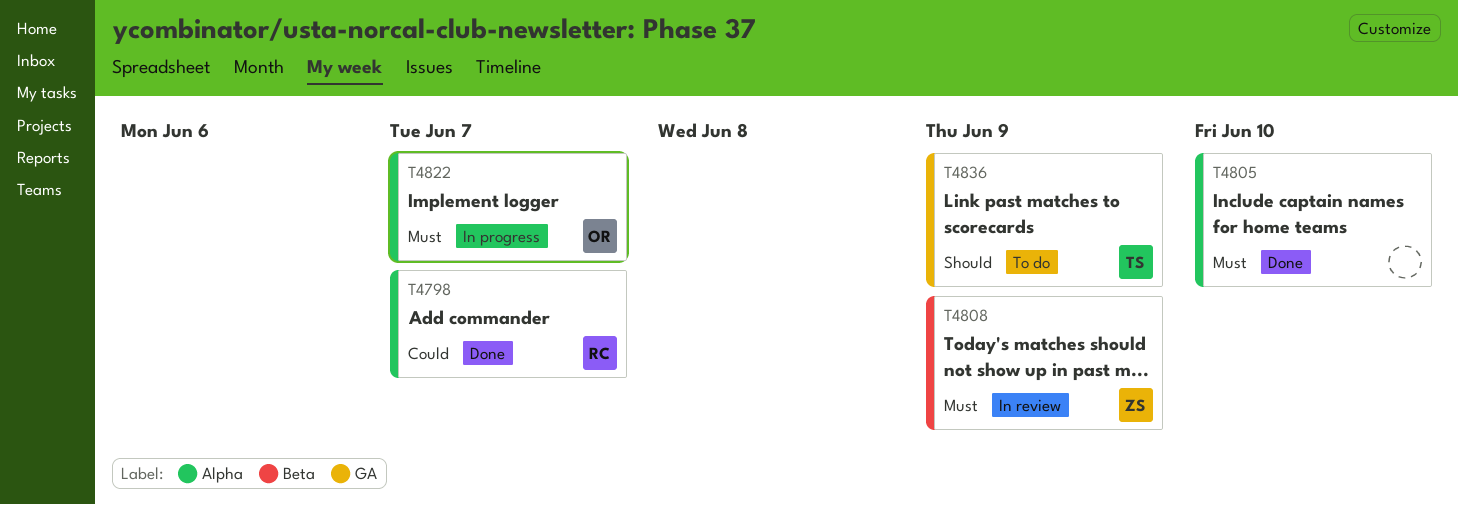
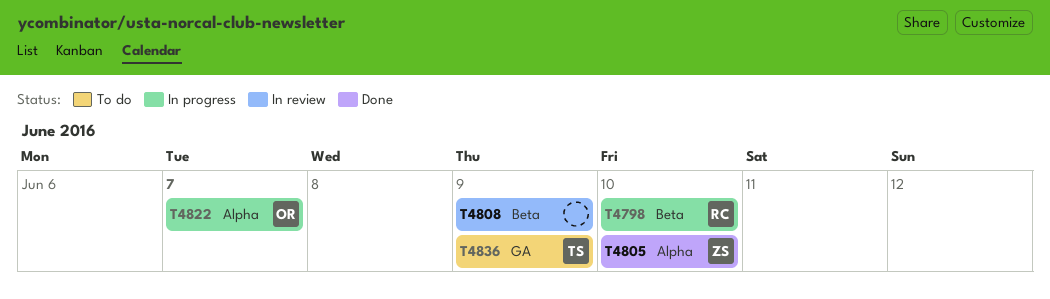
T4798, status: Done -> In progress
T4798, label: Alpha -> Beta
T4798, due: Jun 7 -> Jun 10
T4805, owner: none -> ZS
T4808, owner: ZS -> none

